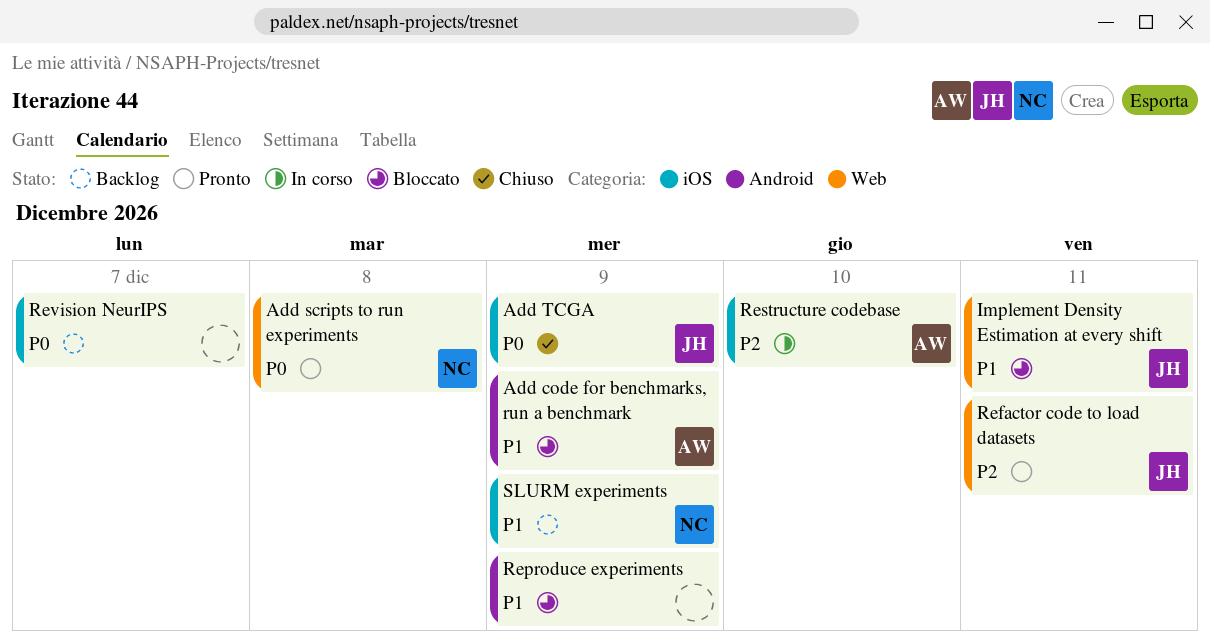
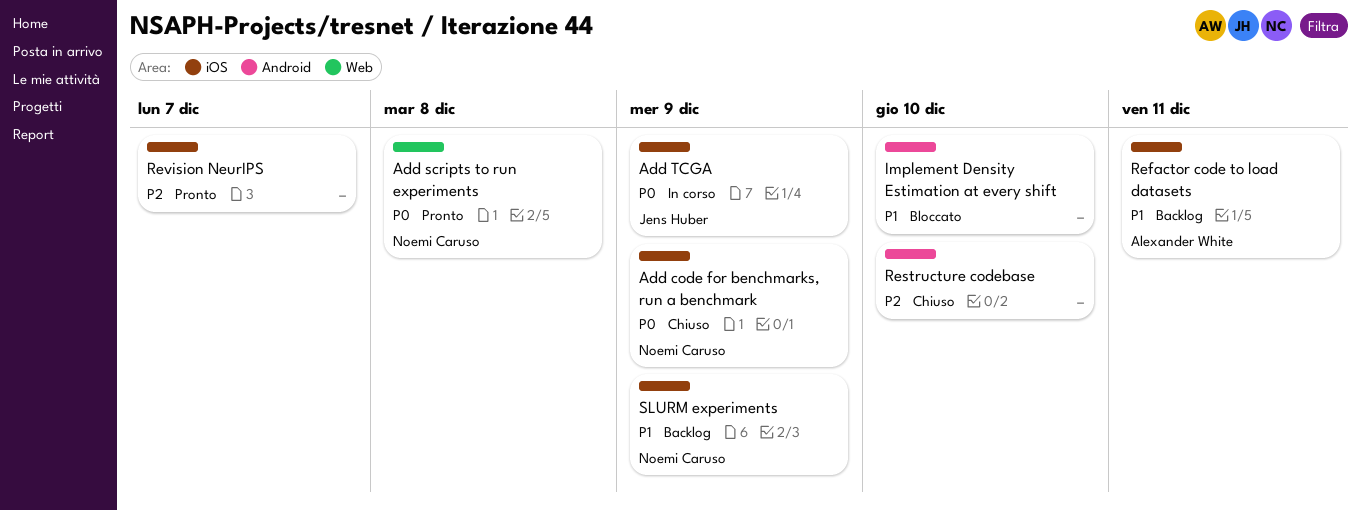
Add code for benchmarks, run a benchmark, status: Bloccato -> Chiuso
Add code for benchmarks, run a benchmark, owner: Alexander White -> Noemi Caruso
Add code for benchmarks, run a benchmark, priority: P1 -> P0
Add code for benchmarks, run a benchmark, label: Android -> iOS
Add TCGA, status: Chiuso -> In corso
Implement Density Estimation at every shift, owner: Jens Huber -> none
Implement Density Estimation at every shift, label: Web -> Android
Implement Density Estimation at every shift, due: Dec 11 -> Dec 10
Refactor code to load datasets, status: Pronto -> Backlog
Refactor code to load datasets, owner: Jens Huber -> Alexander White
Refactor code to load datasets, priority: P2 -> P1
Refactor code to load datasets, label: Web -> iOS
Reproduce experiments: present -> none
Restructure codebase, status: In corso -> Chiuso
Restructure codebase, owner: Alexander White -> none
Restructure codebase, label: iOS -> Android
Revision NeurIPS, status: Backlog -> Pronto
Revision NeurIPS, priority: P0 -> P2

